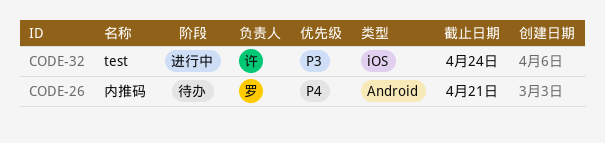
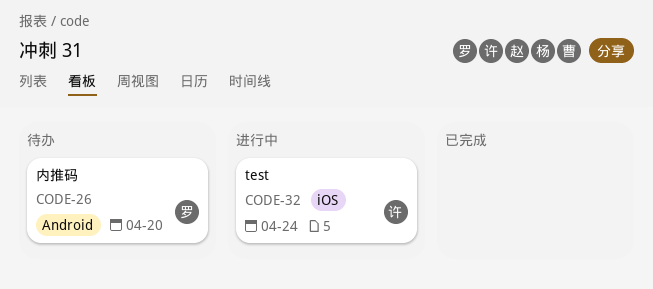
CODE-26, due: Apr 21 -> Apr 20

